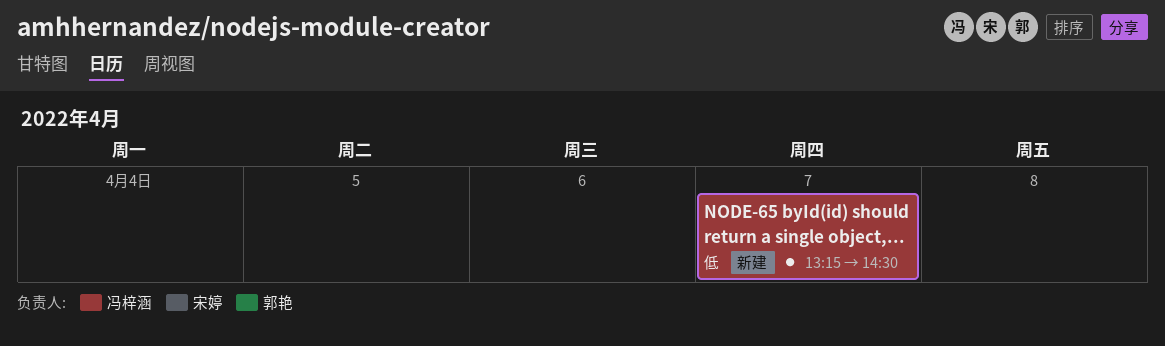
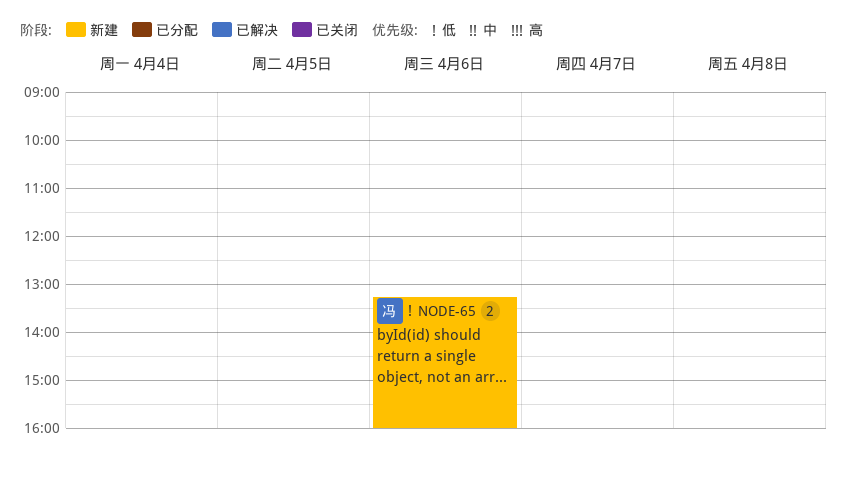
NODE-65, estimate: 1 -> 2
NODE-65, day: Apr 7 -> Apr 6
NODE-65, ends: 14:30 -> 16:00

